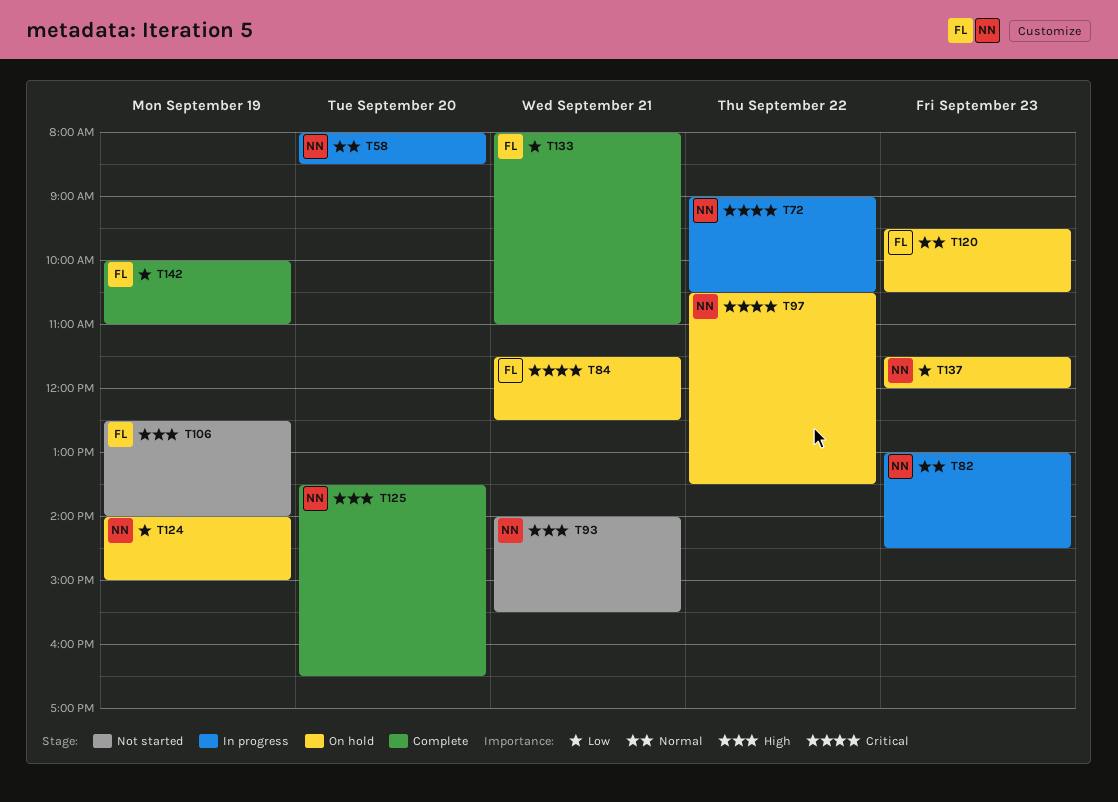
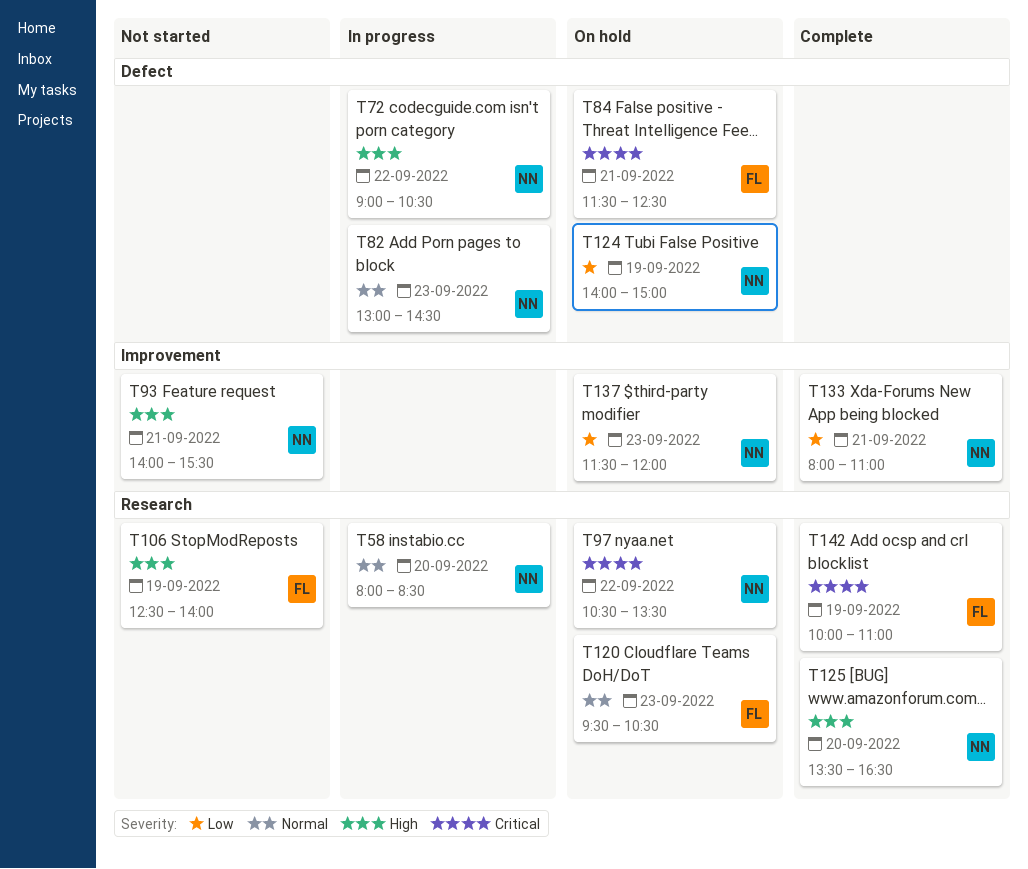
T72, priority: Critical -> High
T133, owner: FL -> NN
T142, priority: Low -> Critical

